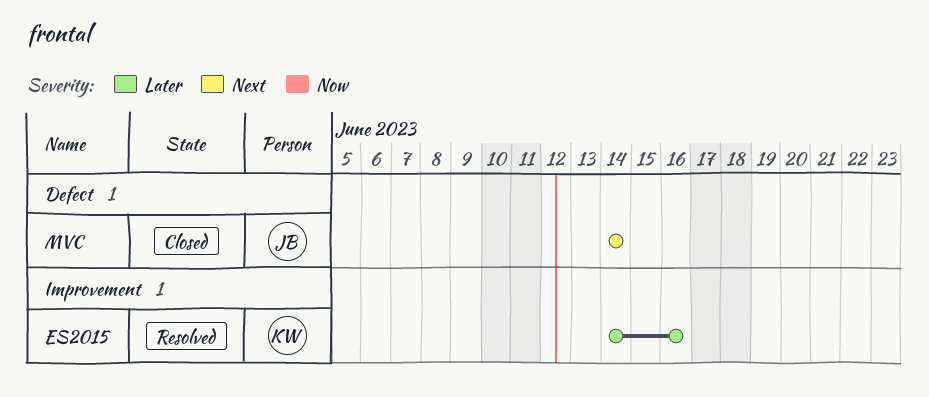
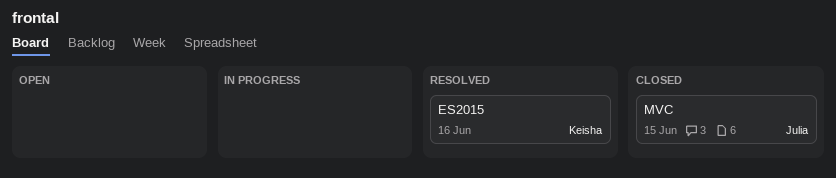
MVC, due: Jun 14 -> Jun 15

